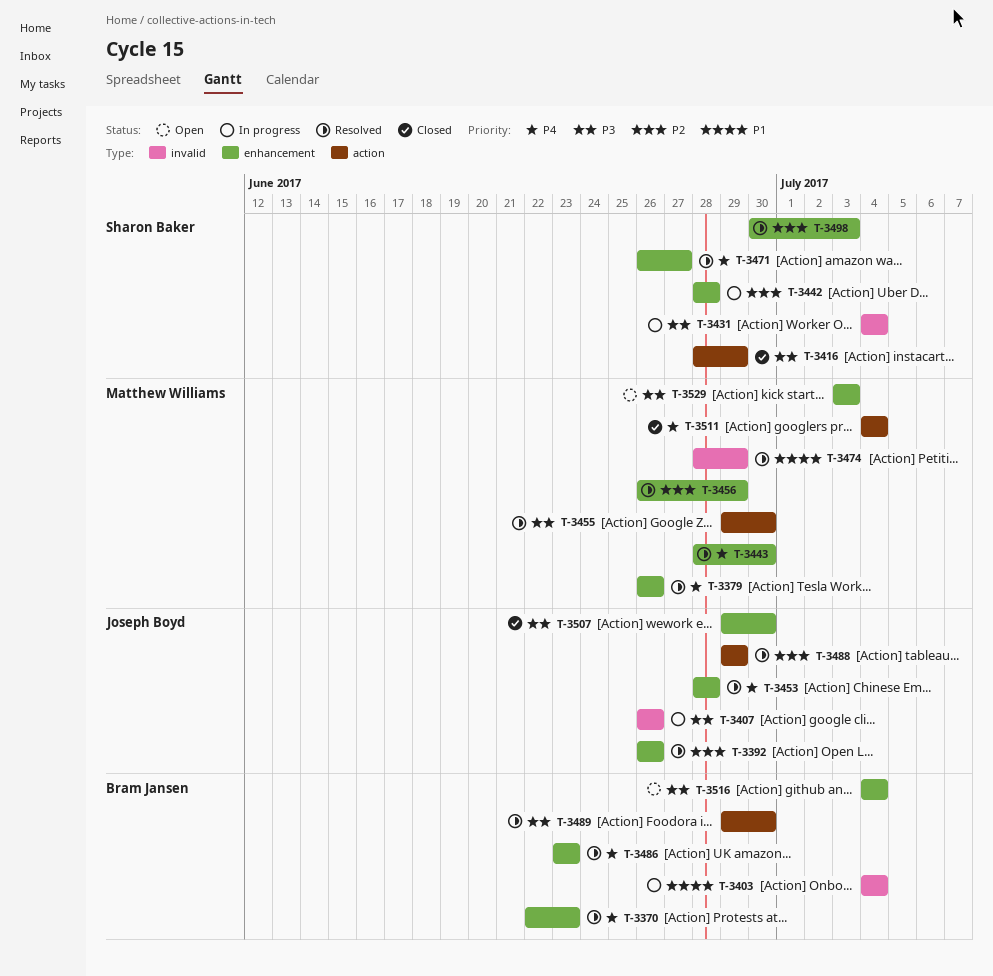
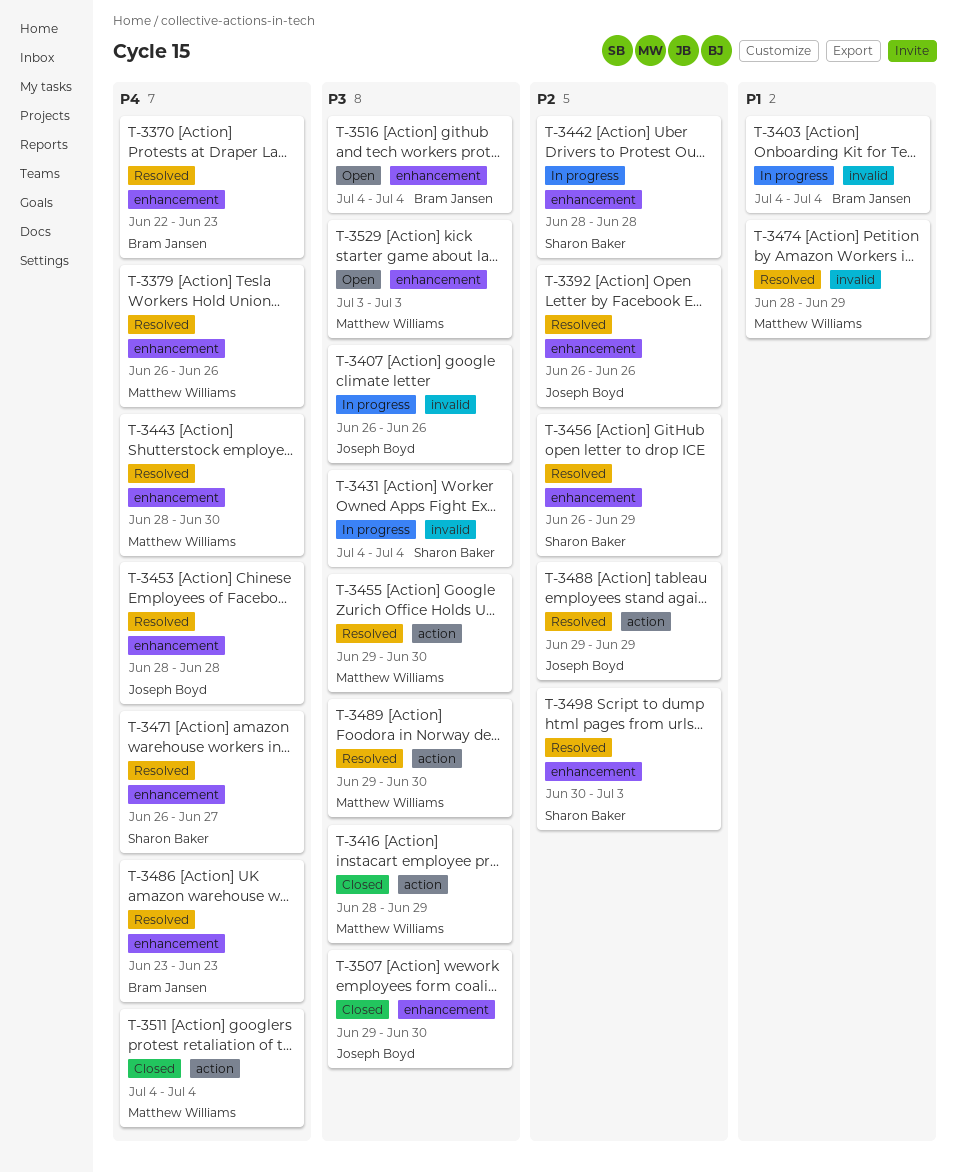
T-3416, owner: Sharon Baker -> Matthew Williams
T-3456, owner: Matthew Williams -> Sharon Baker
T-3489, owner: Bram Jansen -> Matthew Williams

